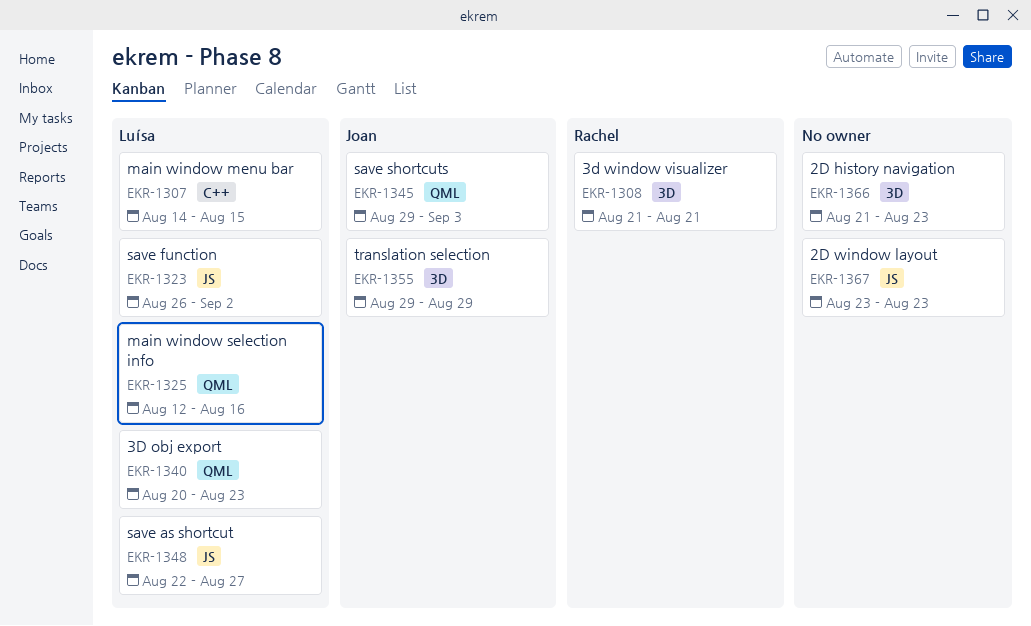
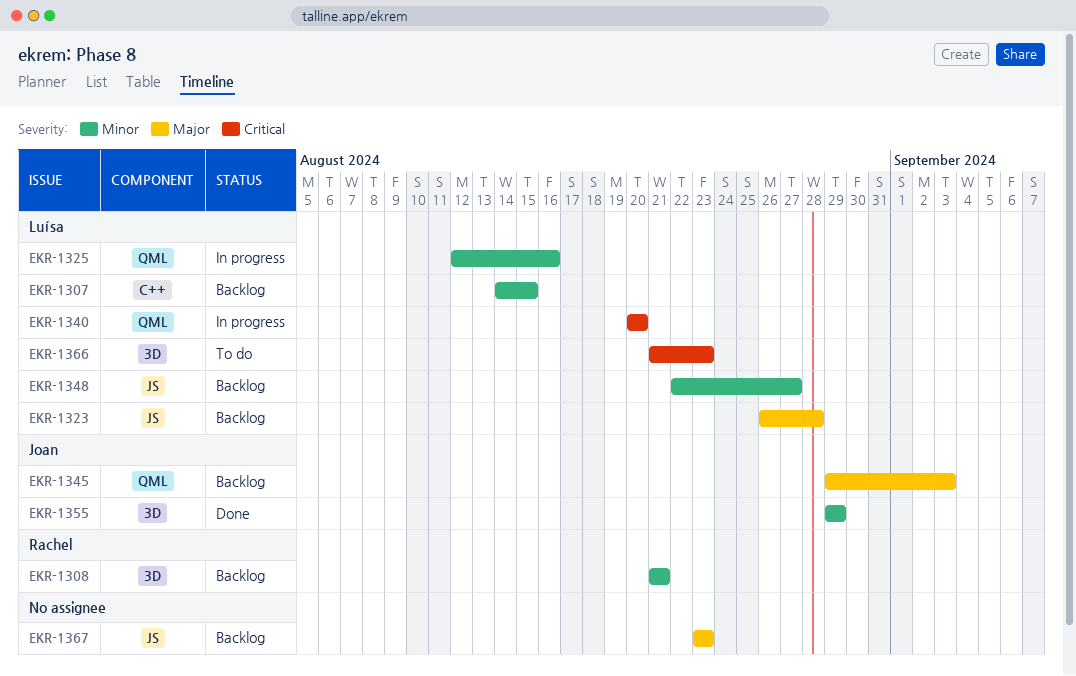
EKR-1323, due: Sep 2 -> Aug 28
EKR-1340, due: Aug 23 -> Aug 20
EKR-1366, owner: none -> Luísa

